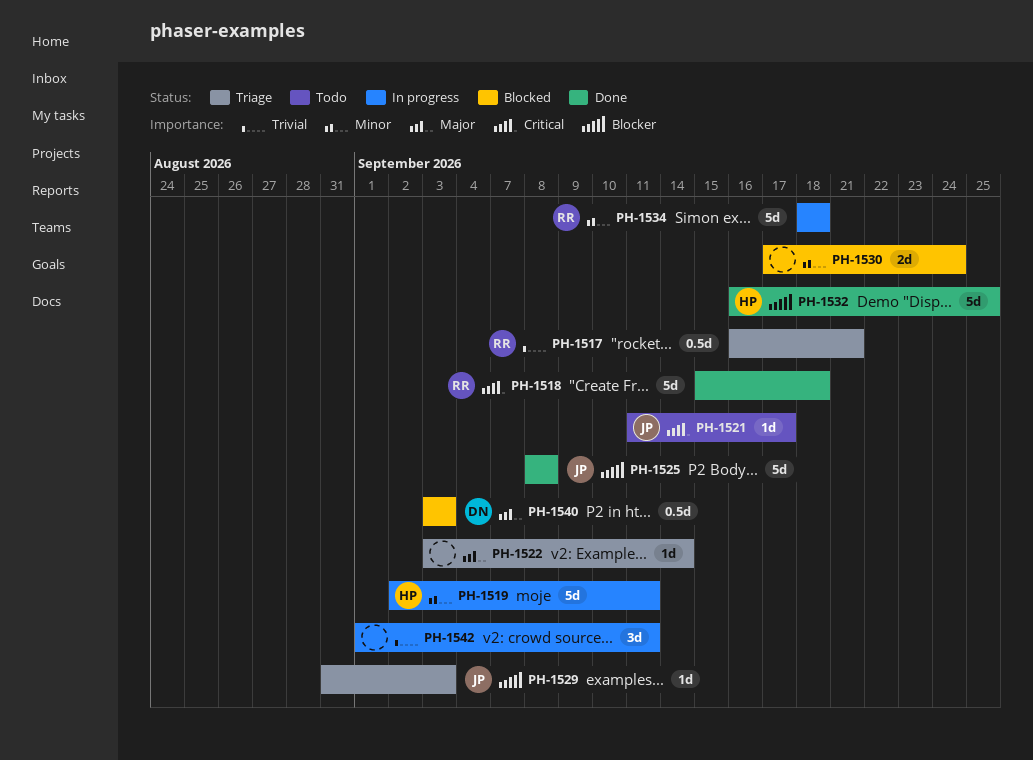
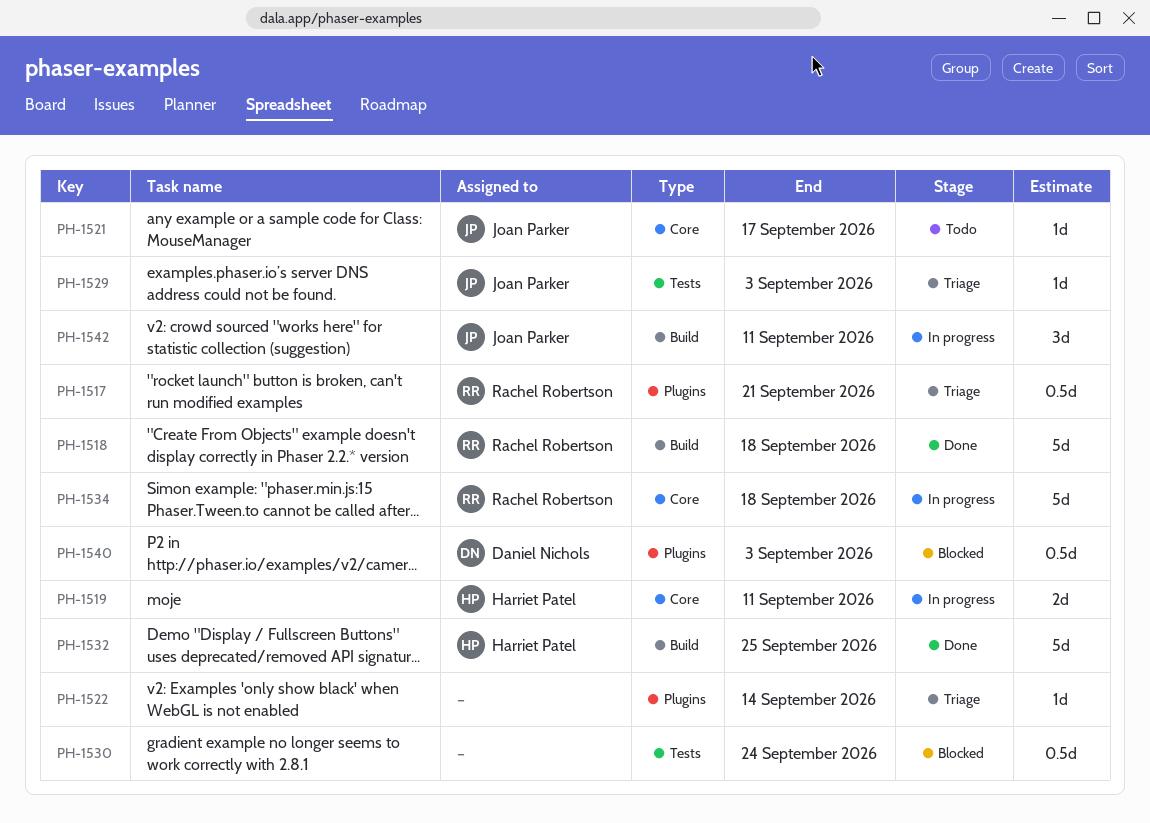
PH-1519, estimate: 5d -> 2d
PH-1525: present -> none
PH-1530, estimate: 2d -> 0.5d
PH-1542, owner: none -> Joan Parker

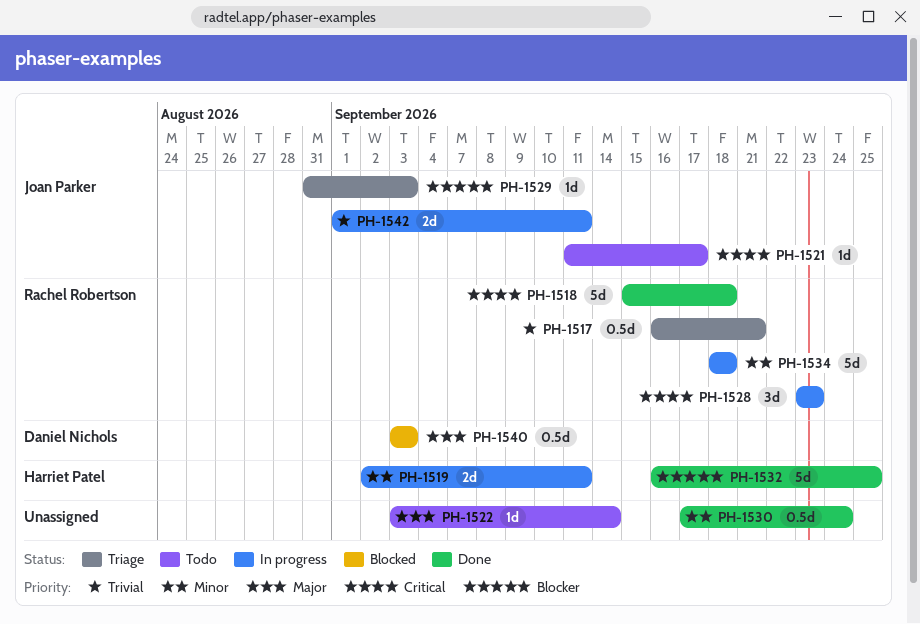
PH-1522, status: Triage -> Todo
PH-1528: none -> present
PH-1530, status: Blocked -> Done
PH-1542, estimate: 3d -> 2d

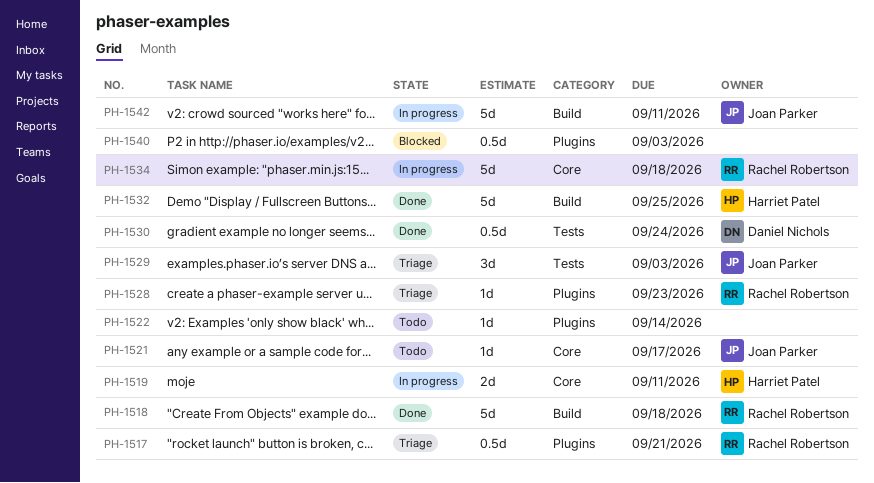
PH-1528, status: In progress -> Triage
PH-1528, estimate: 3d -> 1d
PH-1529, estimate: 1d -> 3d
PH-1530, owner: none -> Daniel Nichols
PH-1540, owner: Daniel Nichols -> none
PH-1542, estimate: 2d -> 5d

